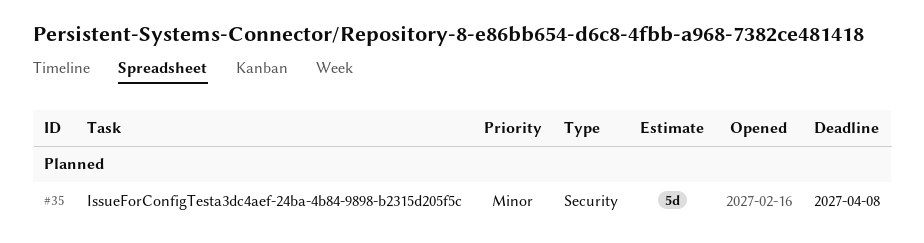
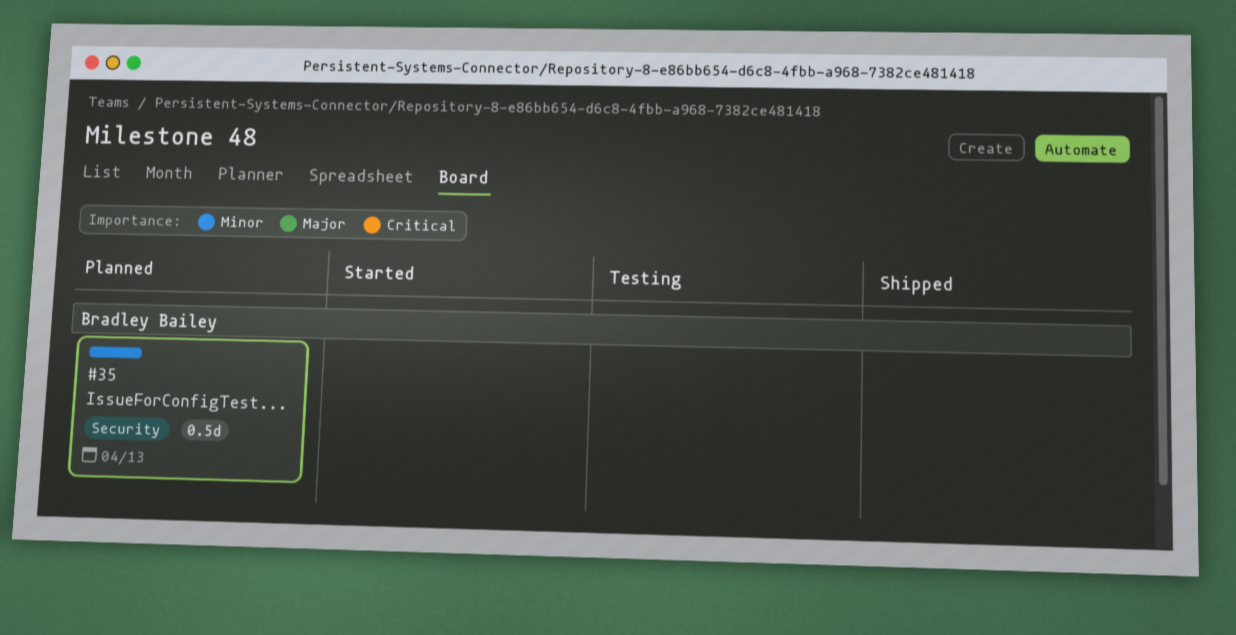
#35, estimate: 5d -> 0.5d
#35, due: Apr 8 -> Apr 13

